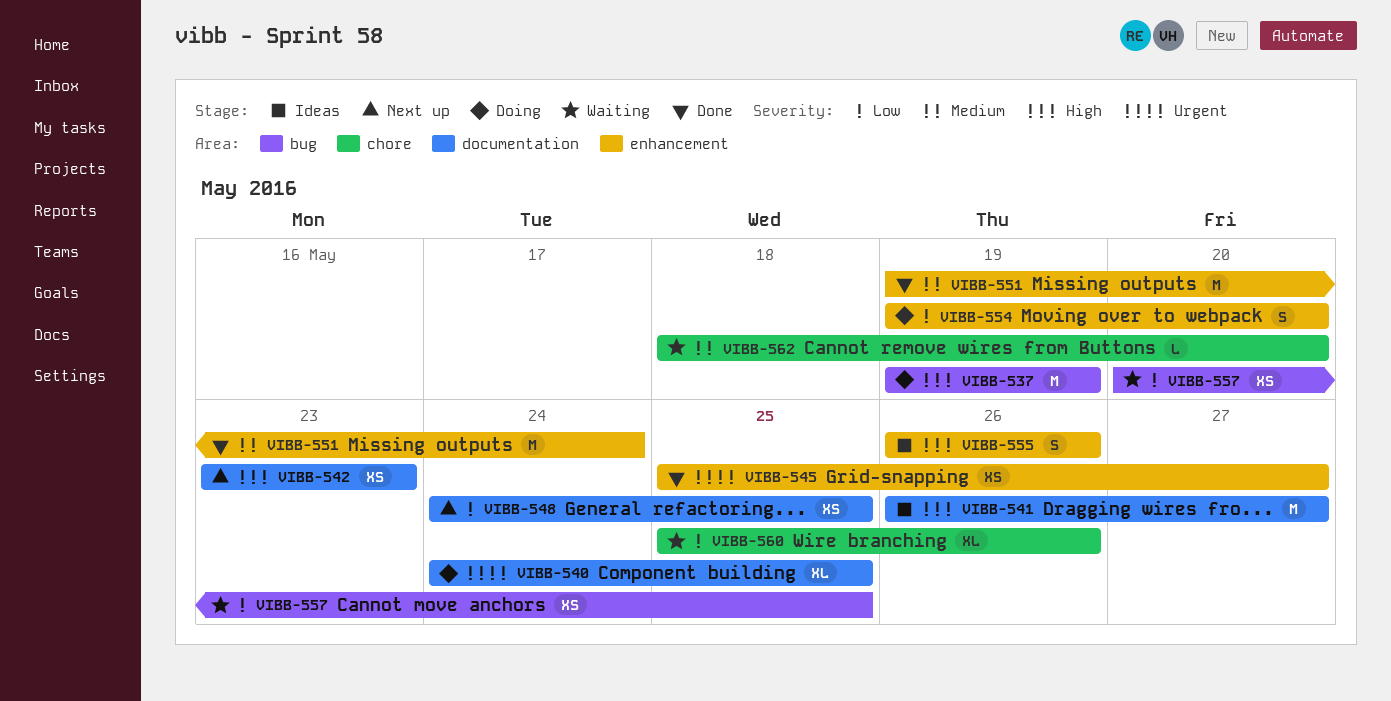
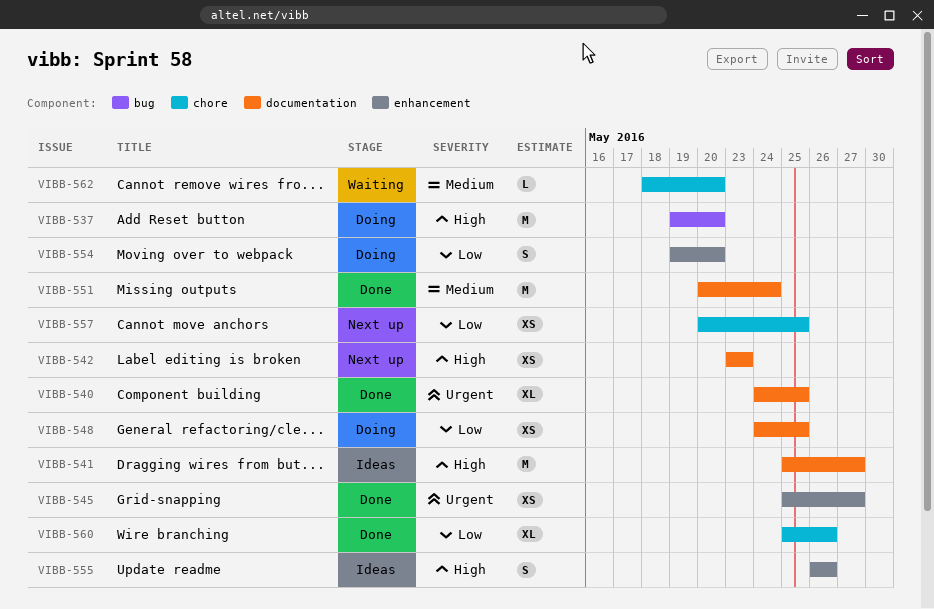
VIBB-537, due: May 19 -> May 20
VIBB-540, status: Doing -> Done
VIBB-541, start: May 26 -> May 25
VIBB-548, status: Next up -> Doing
VIBB-551, label: enhancement -> documentation
VIBB-551, start: May 19 -> May 20
VIBB-557, status: Waiting -> Next up
VIBB-557, label: bug -> chore
VIBB-560, status: Waiting -> Done

